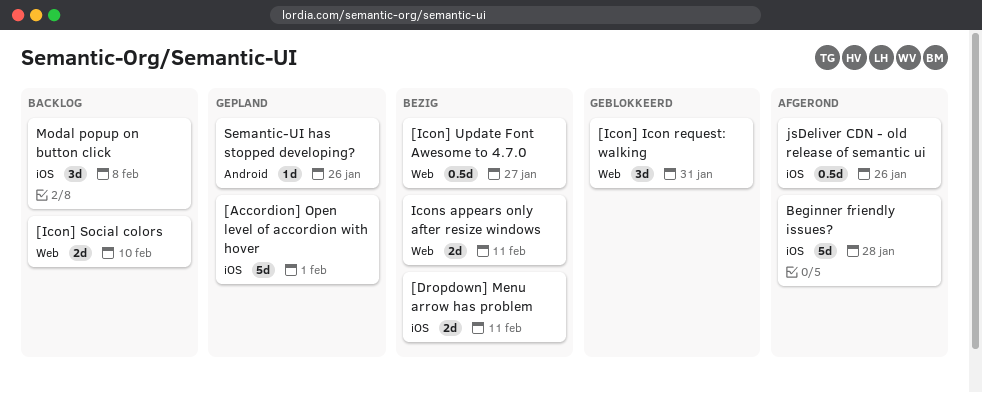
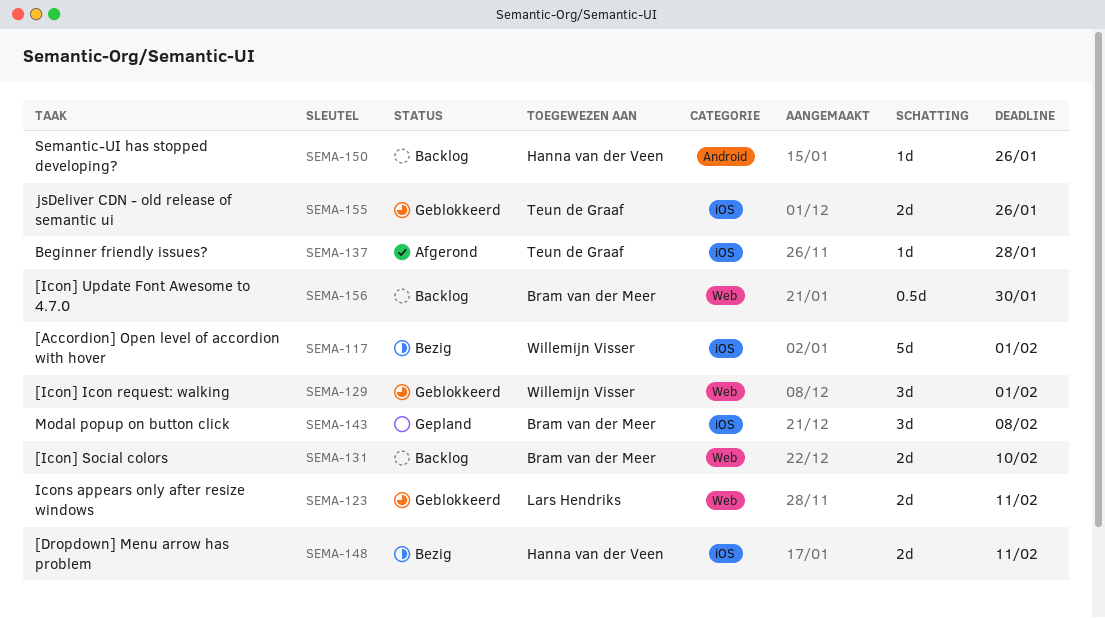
[Accordion] Open level of accordion with hover, status: Gepland -> Bezig
[Icon] Icon request: walking, due: Jan 31 -> Feb 1
[Icon] Update Font Awesome to 4.7.0, status: Bezig -> Backlog
[Icon] Update Font Awesome to 4.7.0, due: Jan 27 -> Jan 30
Beginner friendly issues?, estimate: 5d -> 1d
Icons appears only after resize windows, status: Bezig -> Geblokkeerd
jsDeliver CDN - old release of semantic ui, status: Afgerond -> Geblokkeerd
jsDeliver CDN - old release of semantic ui, estimate: 0.5d -> 2d
Modal popup on button click, status: Backlog -> Gepland
Semantic-UI has stopped developing?, status: Gepland -> Backlog

